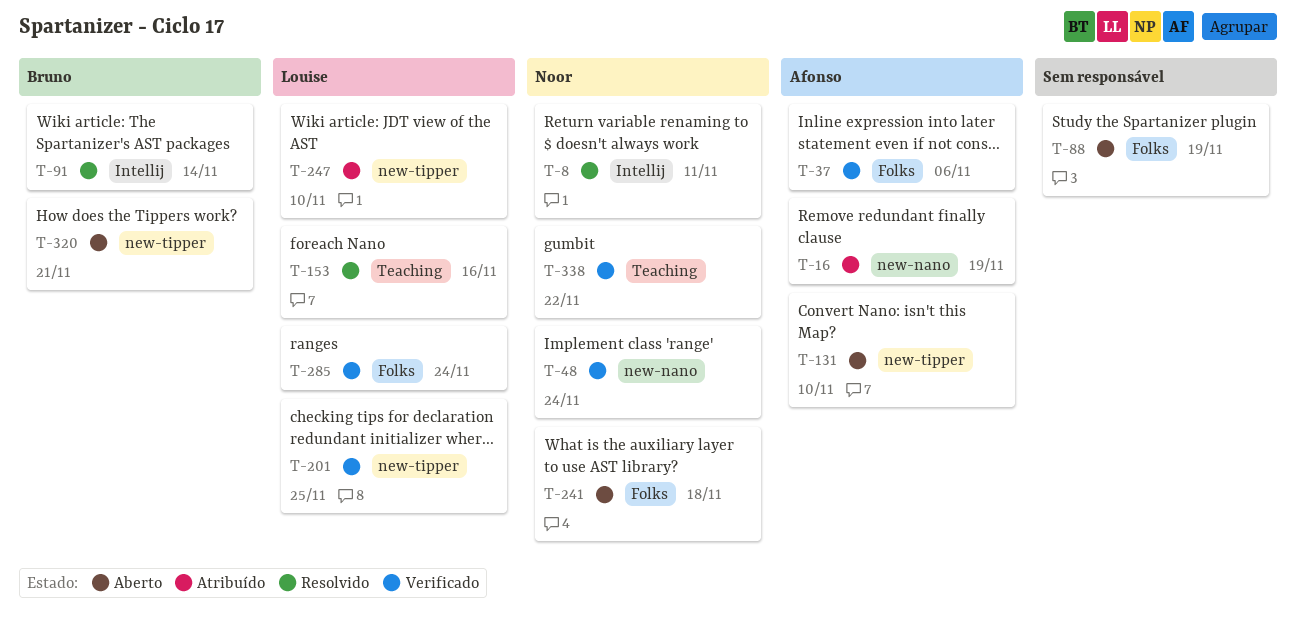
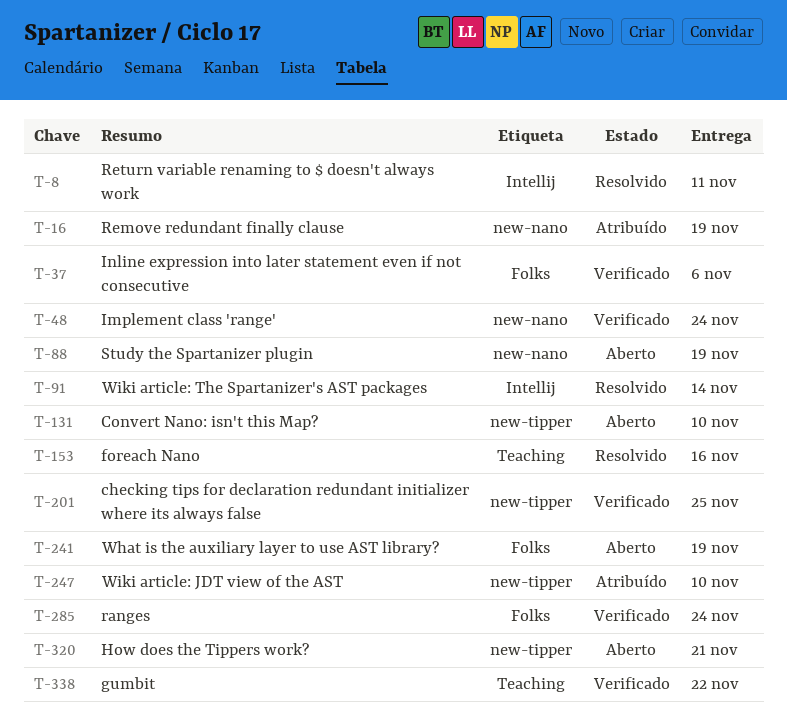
T-88, label: Folks -> new-nano
T-241, due: Nov 18 -> Nov 19

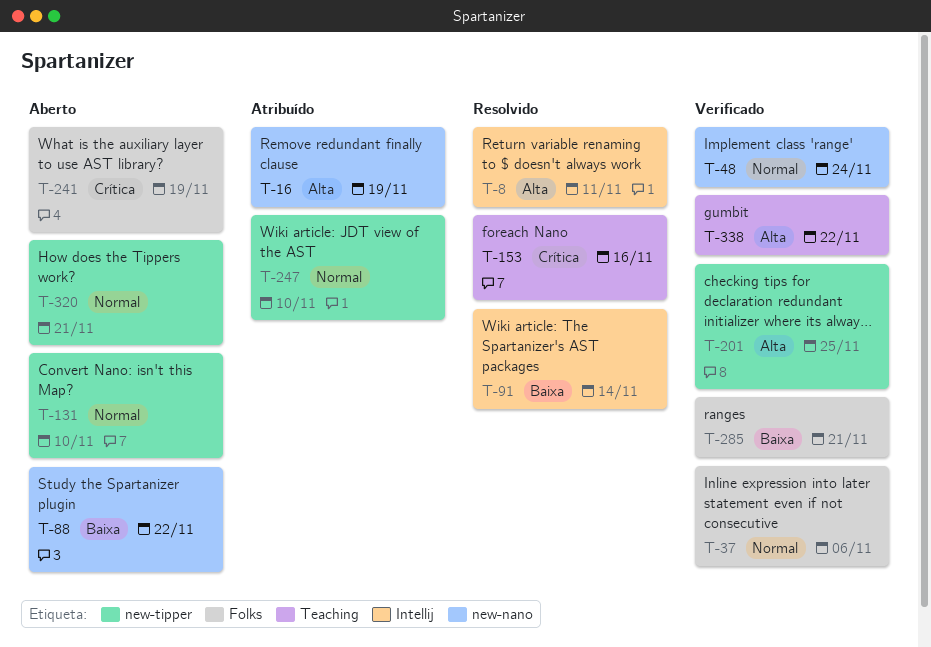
T-88, due: Nov 19 -> Nov 22
T-285, due: Nov 24 -> Nov 21

